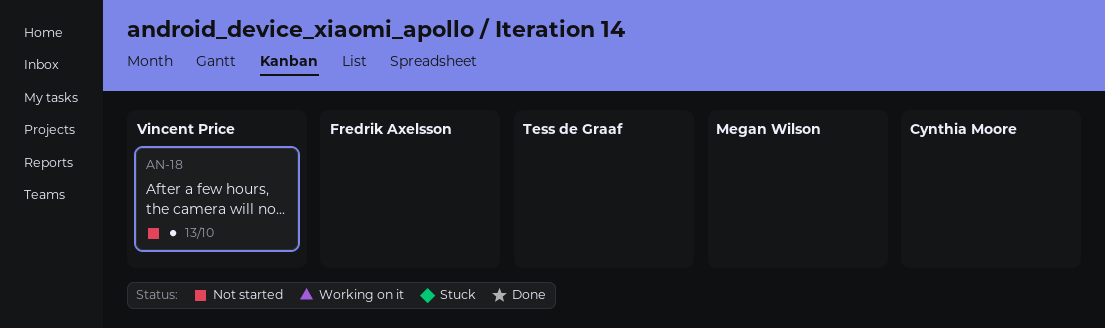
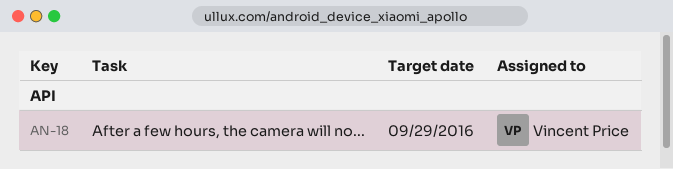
AN-18, due: Oct 13 -> Sep 29

